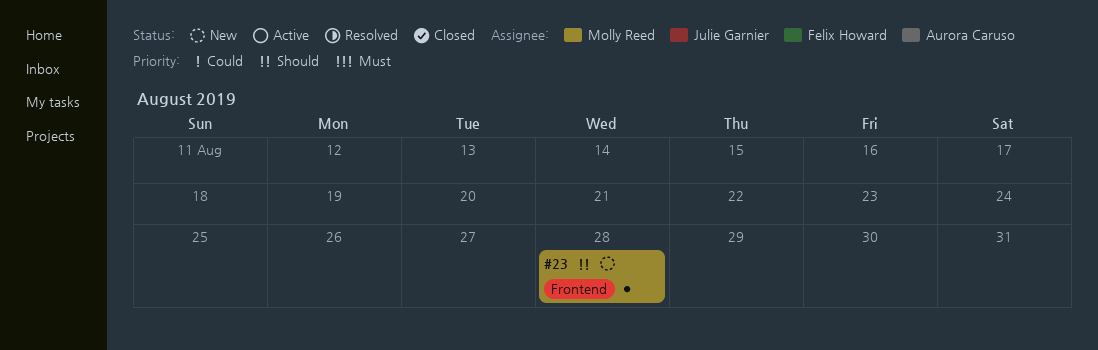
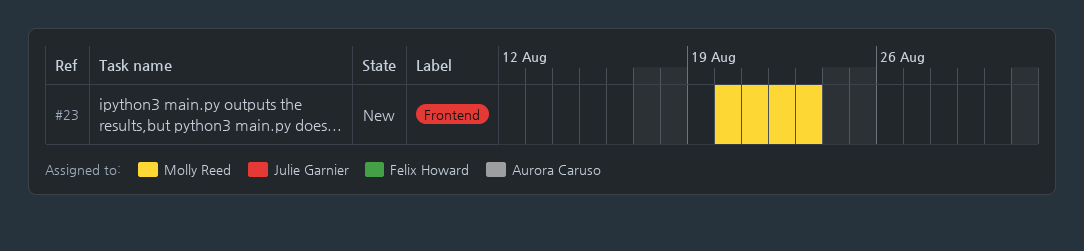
#23, due: Aug 28 -> Aug 23

